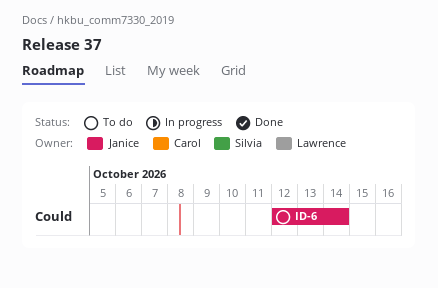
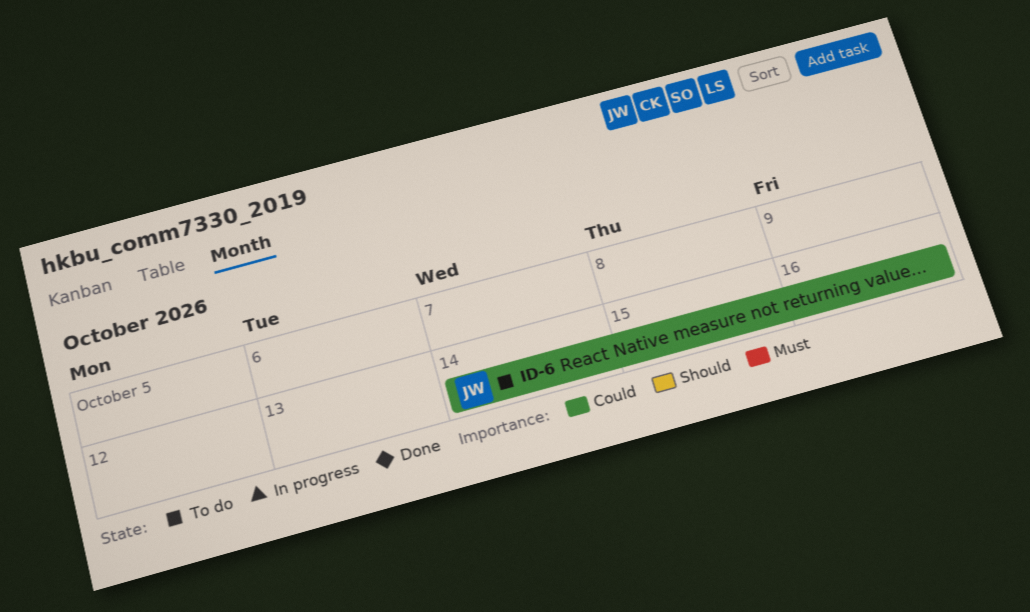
ID-6, start: Oct 12 -> Oct 14
ID-6, due: Oct 14 -> Oct 16

